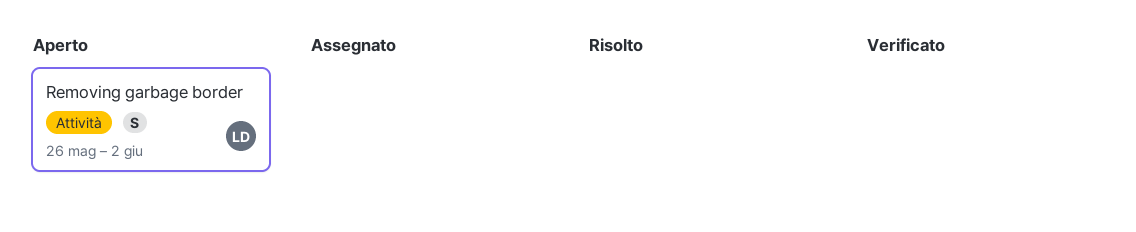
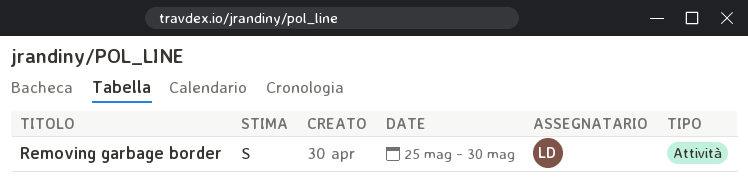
Removing garbage border, start: May 26 -> May 25
Removing garbage border, due: Jun 2 -> May 30

